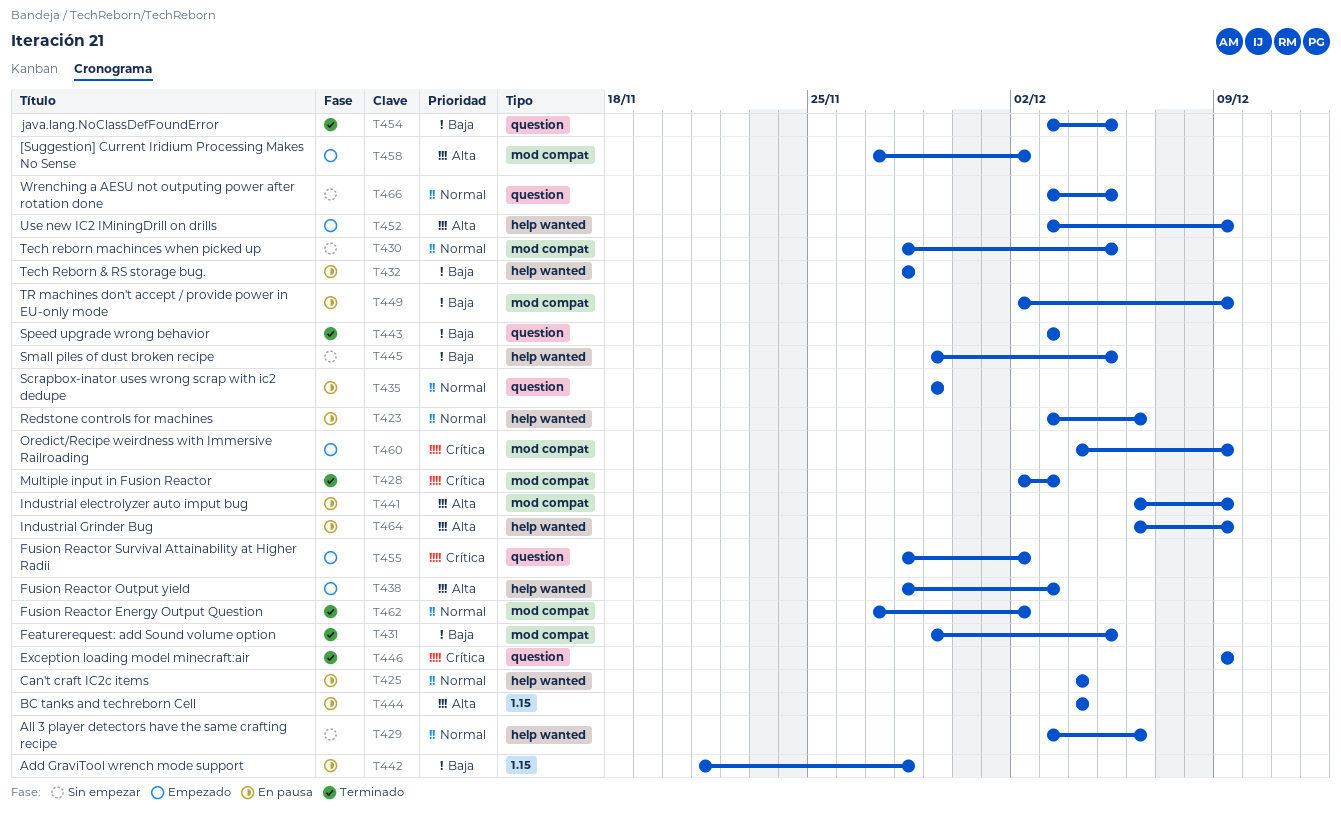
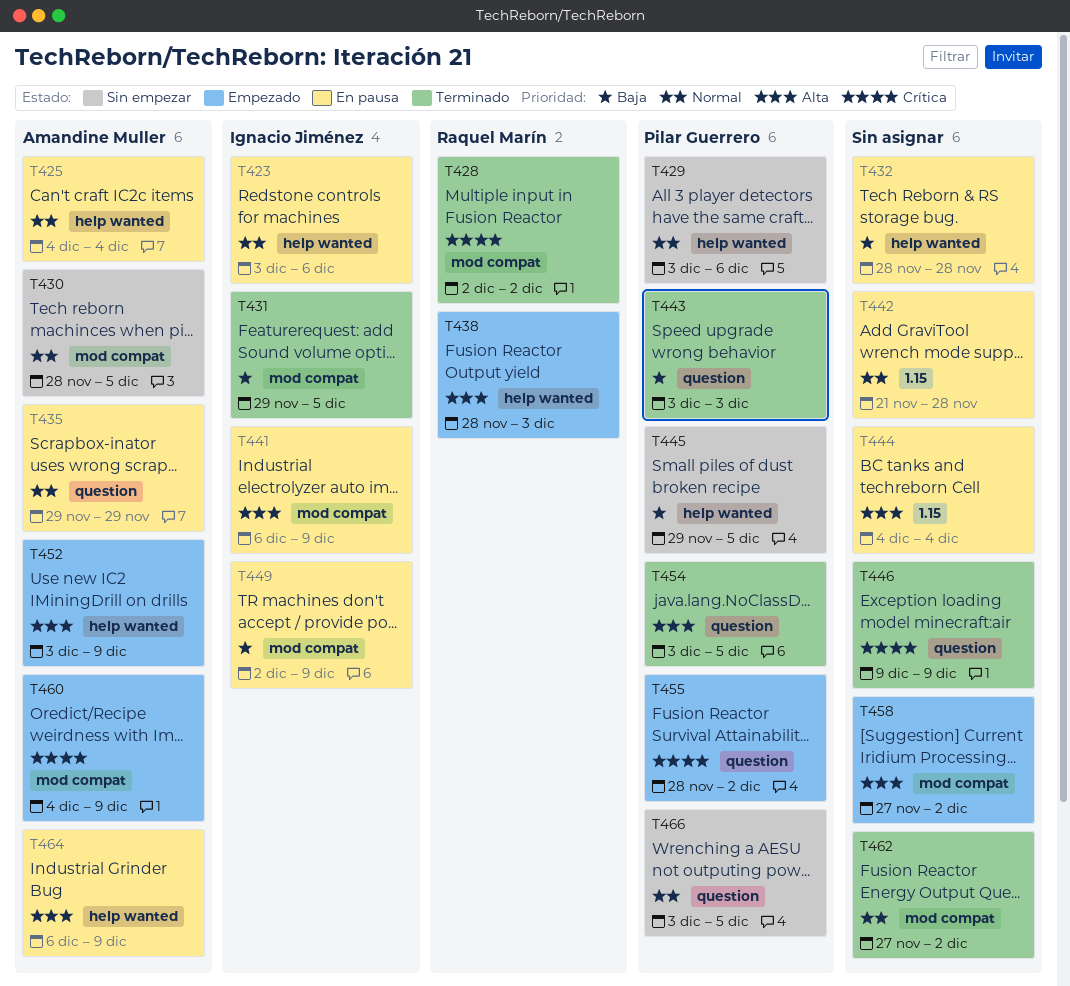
T428, due: Dec 3 -> Dec 2
T442, priority: Baja -> Normal
T454, priority: Baja -> Alta

